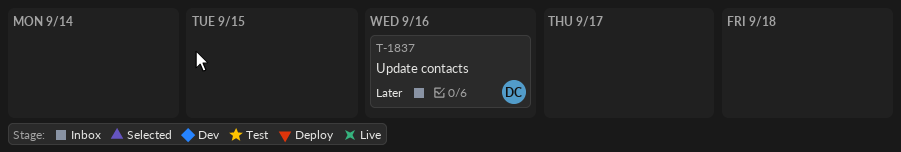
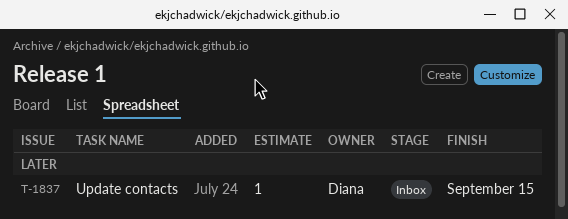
T-1837, due: Sep 16 -> Sep 15

